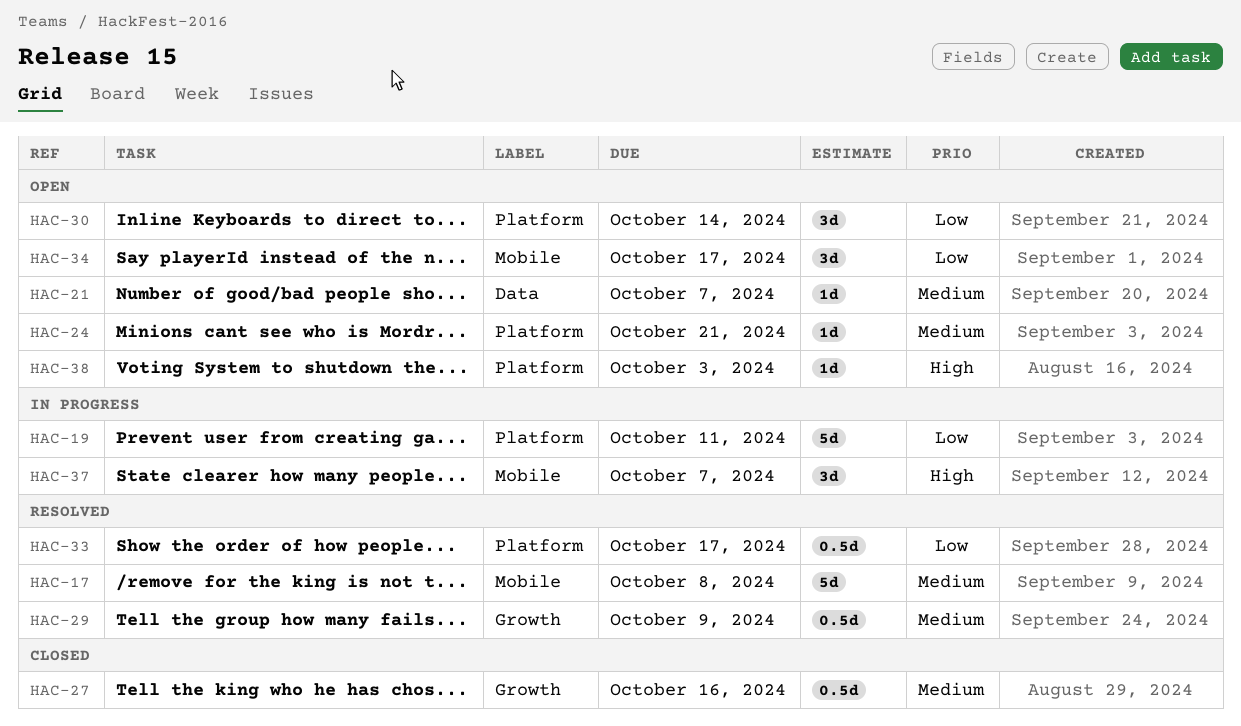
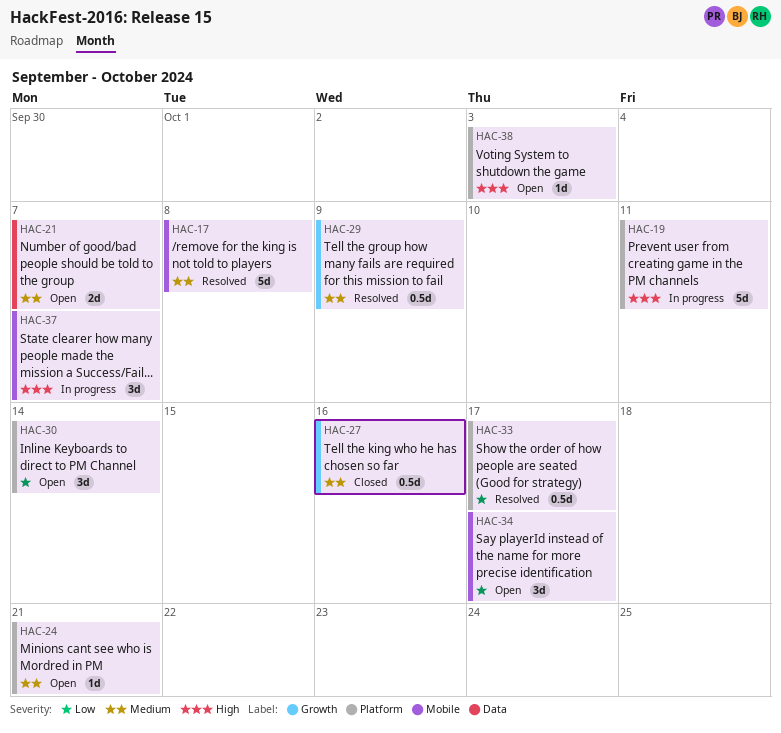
HAC-19, priority: Low -> High
HAC-21, estimate: 1d -> 2d

